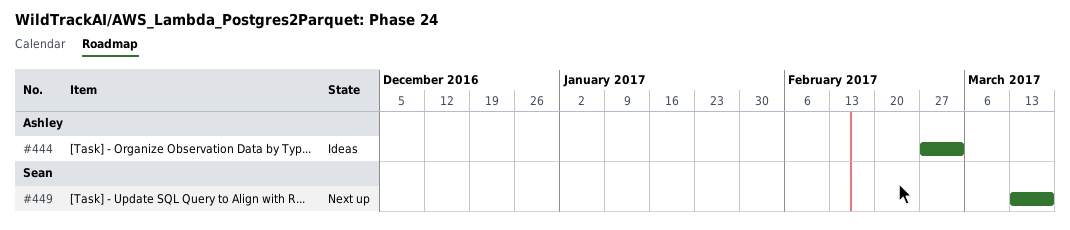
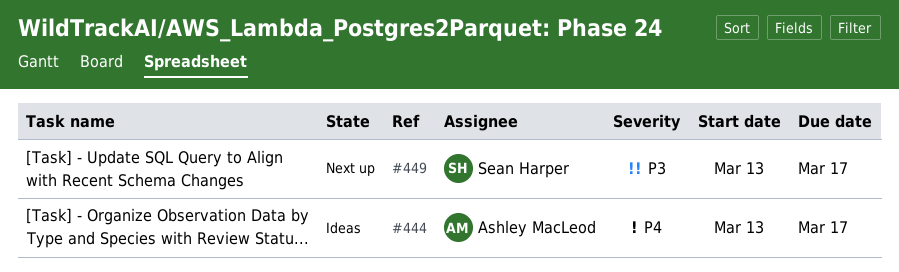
#444, start: Feb 27 -> Mar 13
#444, due: Mar 3 -> Mar 17

